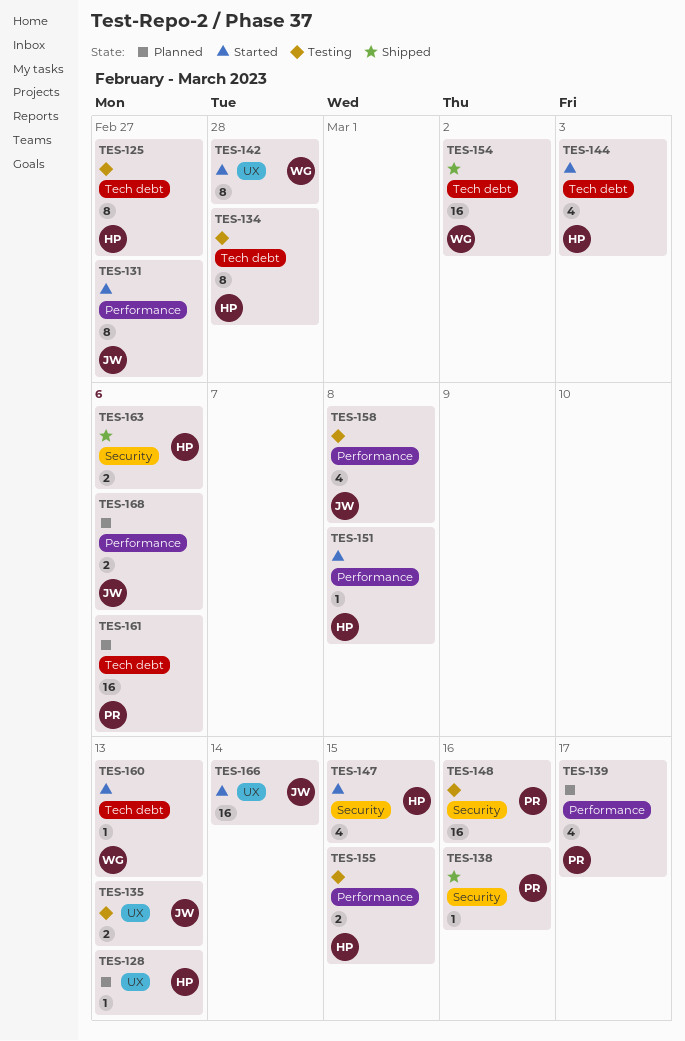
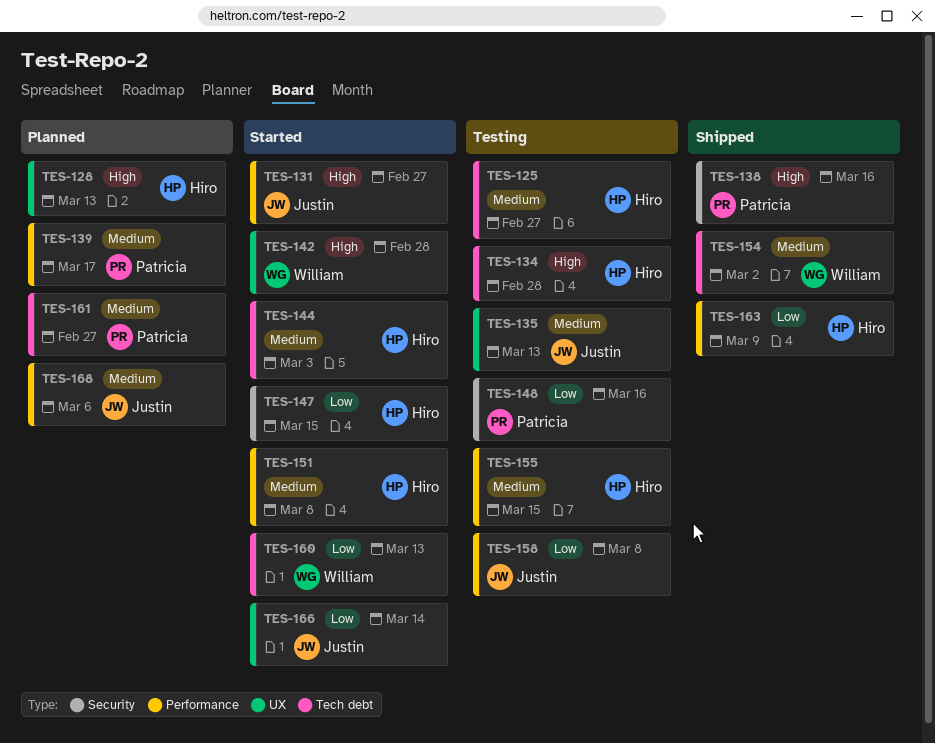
TES-161, due: Mar 6 -> Feb 27
TES-163, label: Security -> Performance
TES-163, due: Mar 6 -> Mar 9

